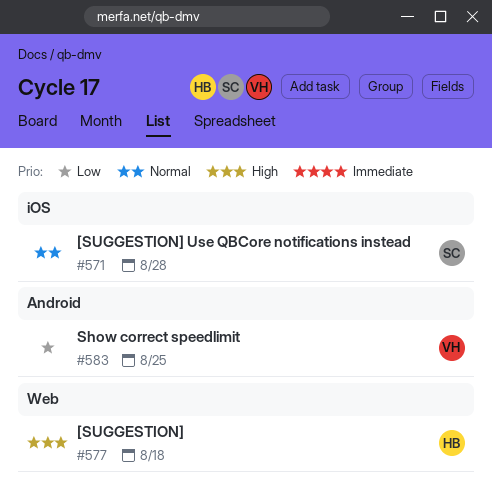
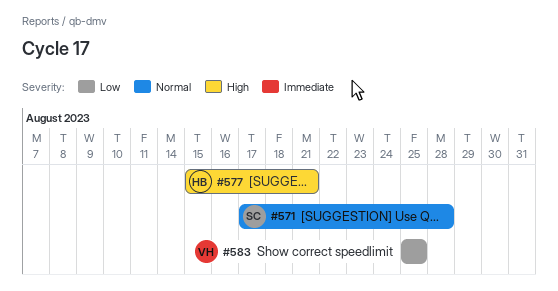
#577, due: Aug 18 -> Aug 21

